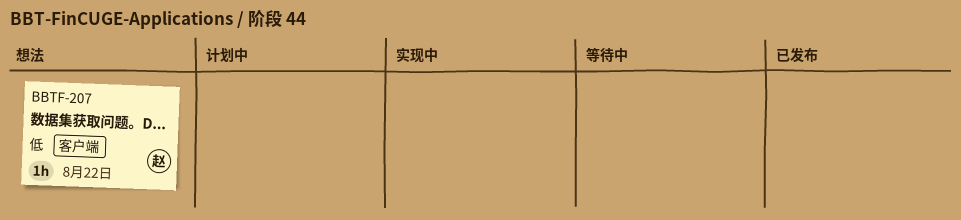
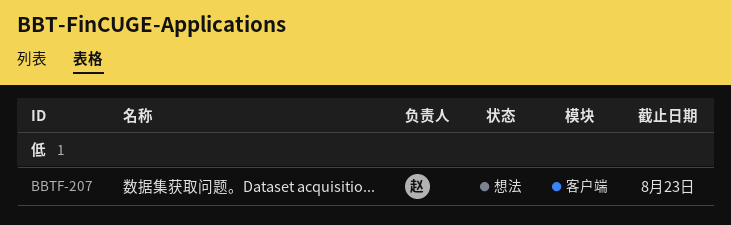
BBTF-207, due: Aug 22 -> Aug 23

